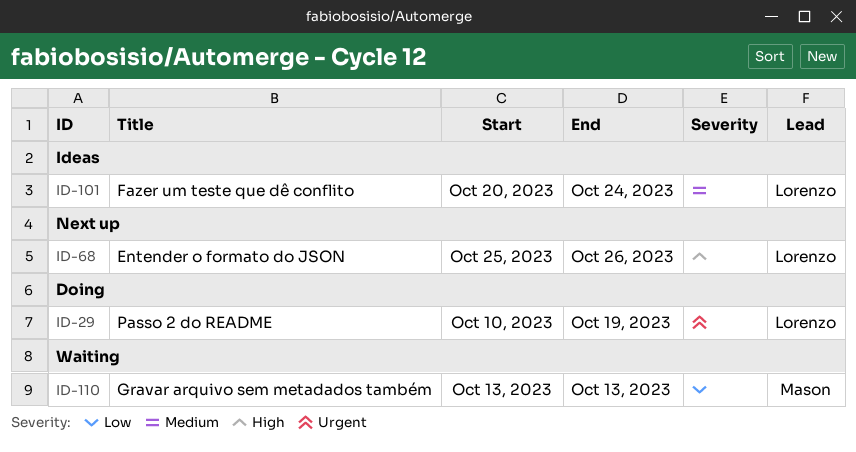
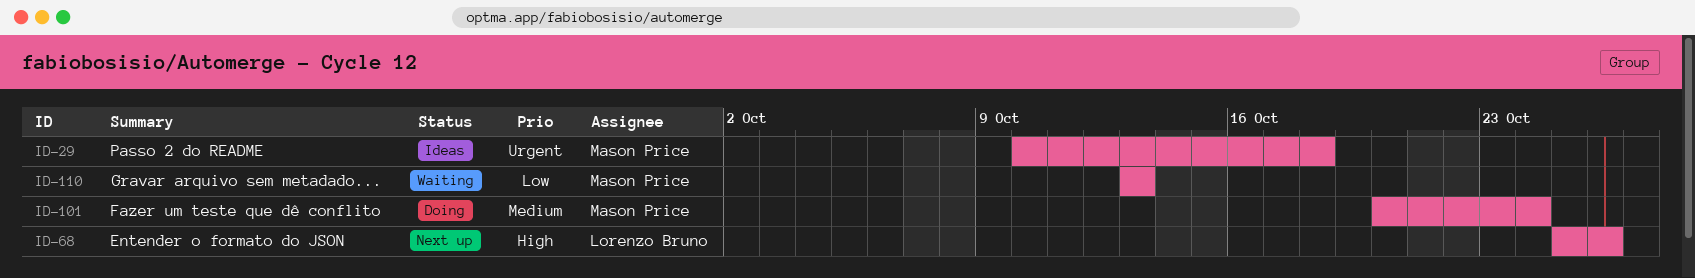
ID-29, status: Doing -> Ideas
ID-29, owner: Lorenzo Bruno -> Mason Price
ID-29, due: Oct 19 -> Oct 18
ID-101, status: Ideas -> Doing
ID-101, owner: Lorenzo Bruno -> Mason Price

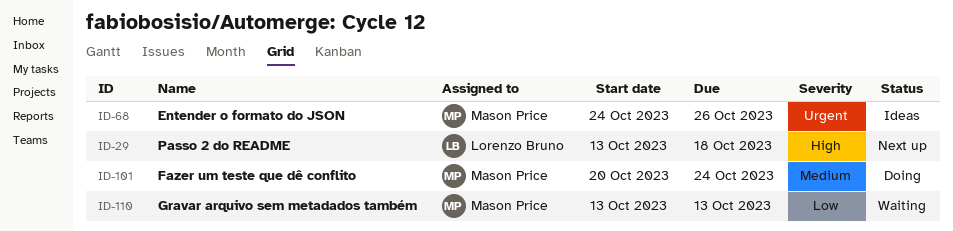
ID-29, status: Ideas -> Next up
ID-29, owner: Mason Price -> Lorenzo Bruno
ID-29, priority: Urgent -> High
ID-29, start: Oct 10 -> Oct 13
ID-68, status: Next up -> Ideas
ID-68, owner: Lorenzo Bruno -> Mason Price
ID-68, priority: High -> Urgent
ID-68, start: Oct 25 -> Oct 24

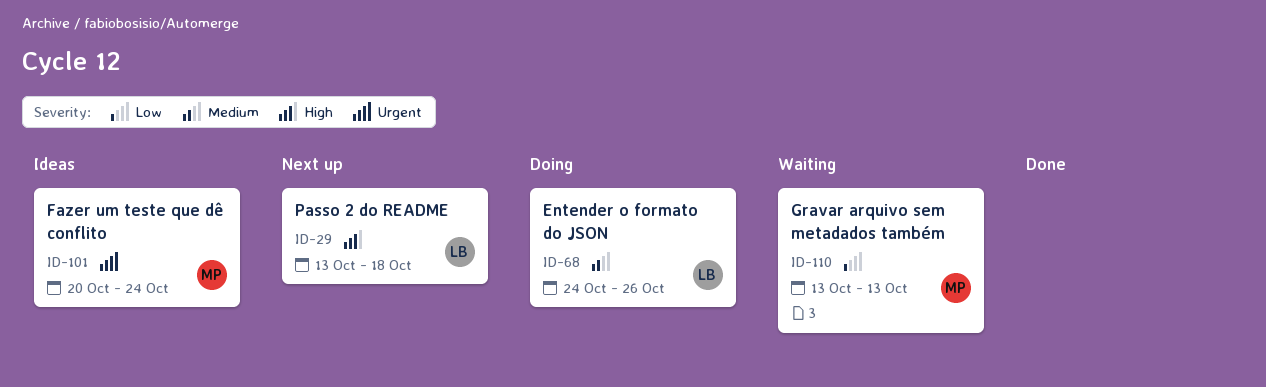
ID-68, status: Ideas -> Doing
ID-68, owner: Mason Price -> Lorenzo Bruno
ID-68, priority: Urgent -> Medium
ID-101, status: Doing -> Ideas
ID-101, priority: Medium -> Urgent

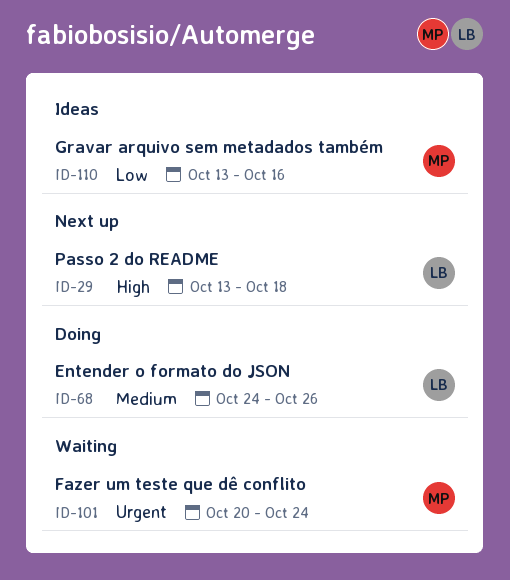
ID-101, status: Ideas -> Waiting
ID-110, status: Waiting -> Ideas
ID-110, due: Oct 13 -> Oct 16

